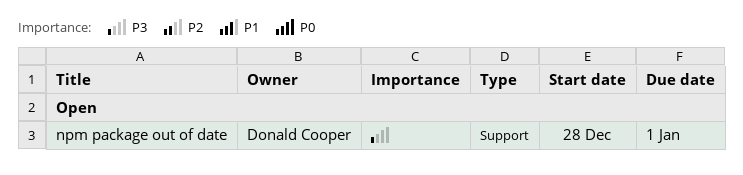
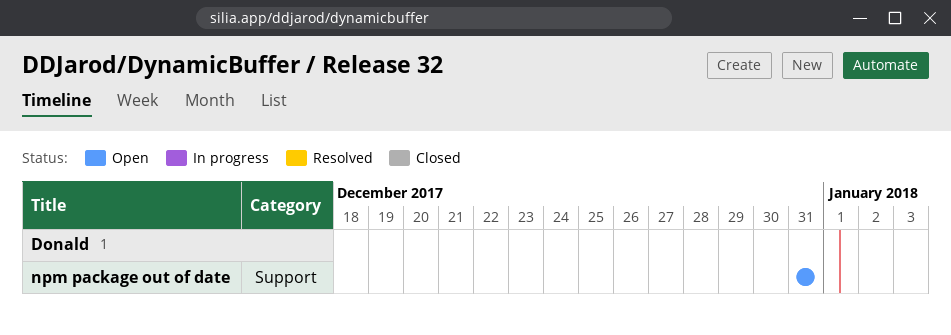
npm package out of date, start: Dec 28 -> Dec 31
npm package out of date, due: Jan 1 -> Dec 31

